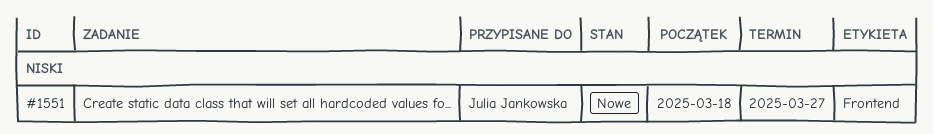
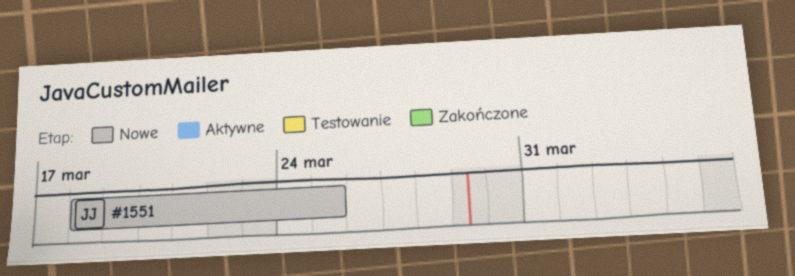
#1551, due: Mar 27 -> Mar 25

